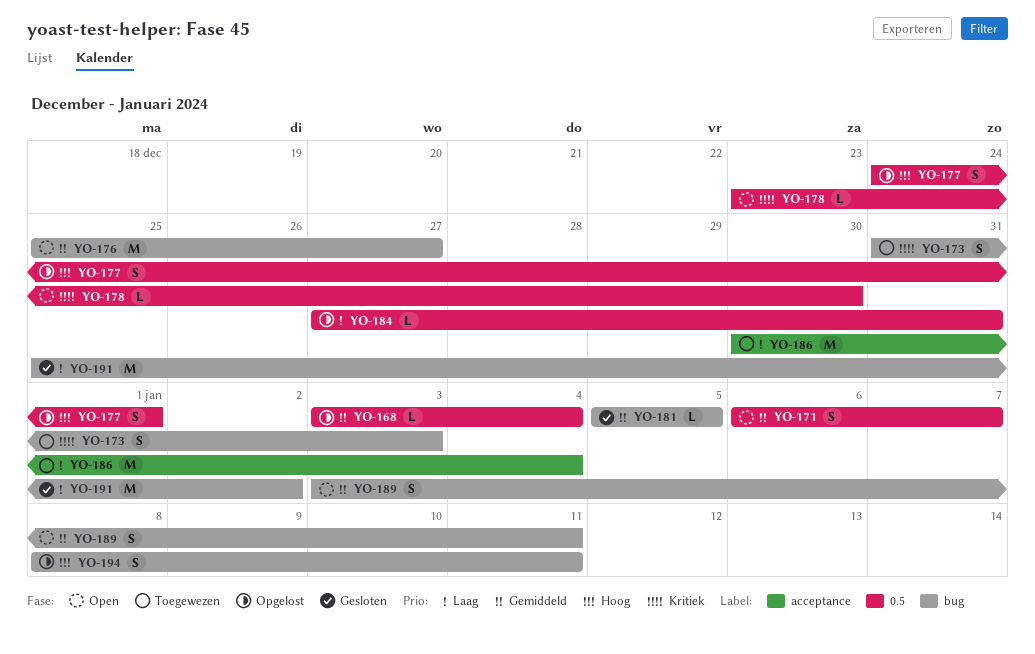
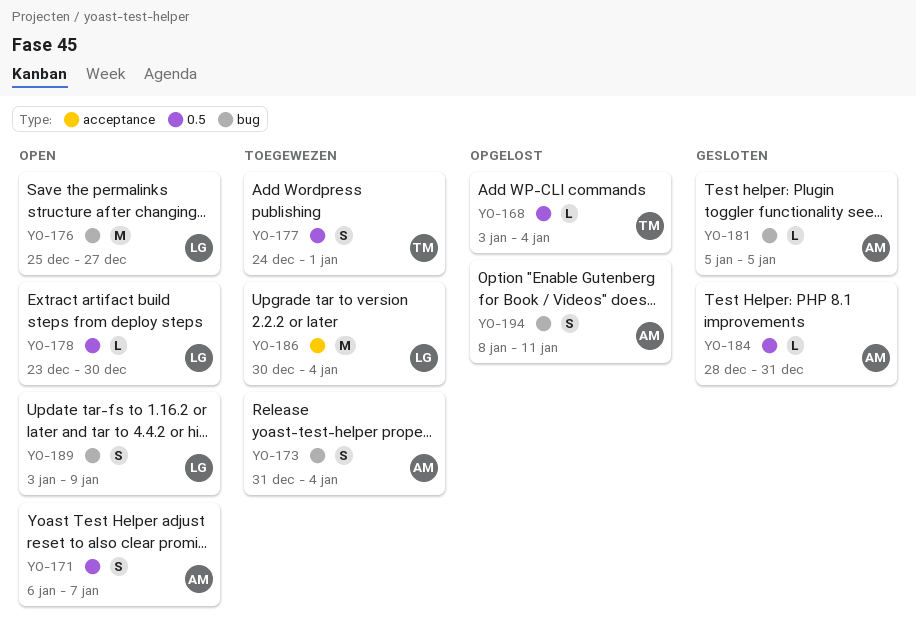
YO-173, due: Jan 3 -> Jan 4
YO-177, status: Opgelost -> Toegewezen
YO-184, status: Opgelost -> Gesloten
YO-184, start: Dec 27 -> Dec 28
YO-189, due: Jan 11 -> Jan 9
YO-191: present -> none

